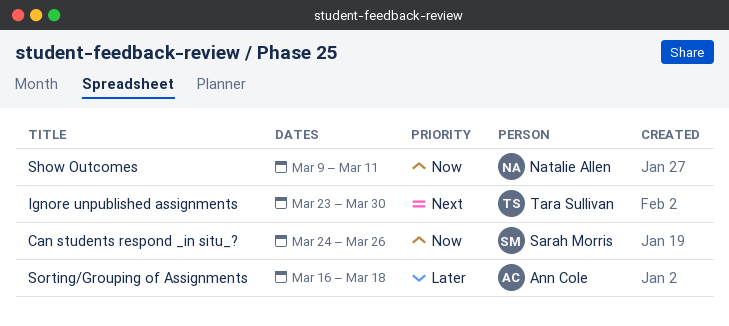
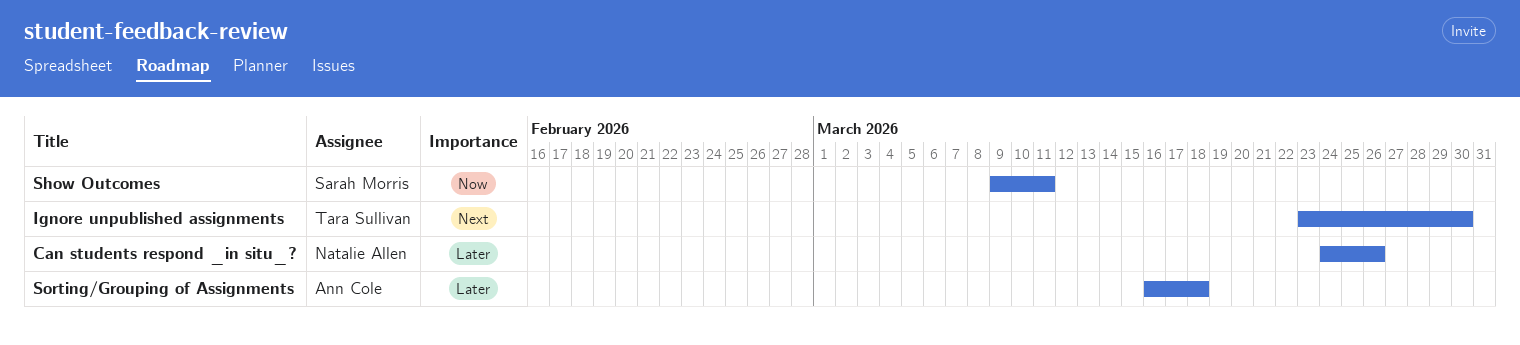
Can students respond _in situ_?, owner: Sarah Morris -> Natalie Allen
Can students respond _in situ_?, priority: Now -> Later
Show Outcomes, owner: Natalie Allen -> Sarah Morris

